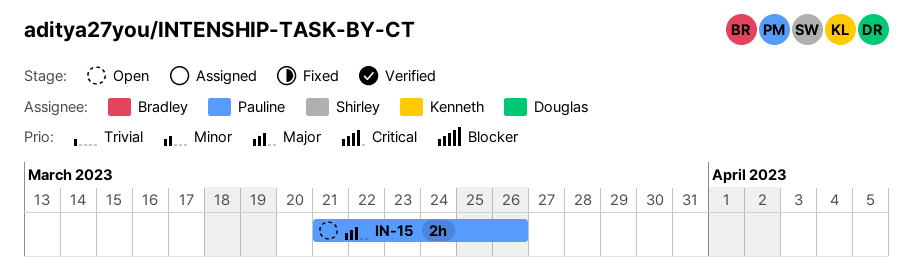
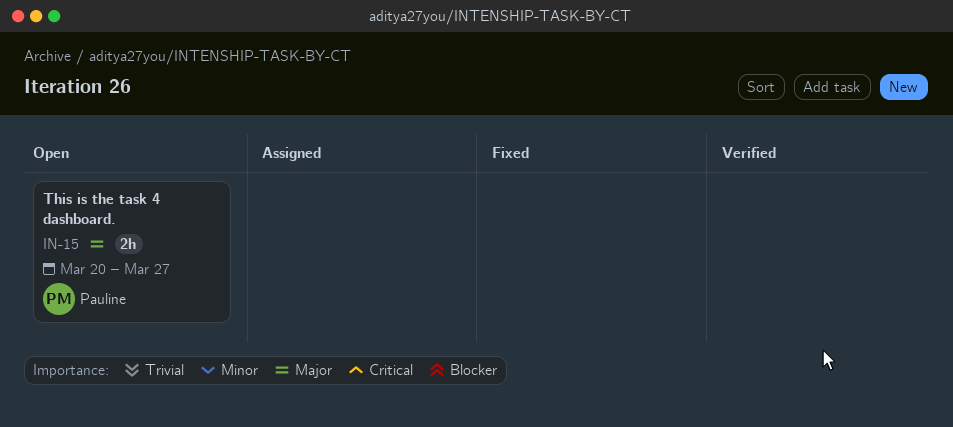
IN-15, start: Mar 21 -> Mar 20
IN-15, due: Mar 26 -> Mar 27

